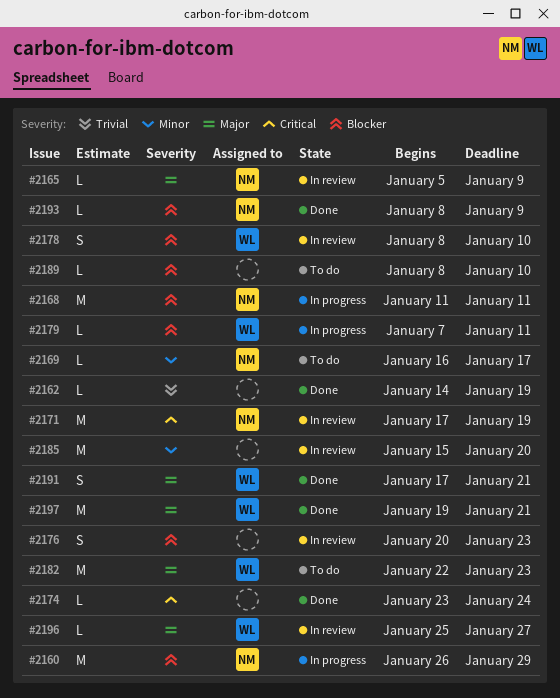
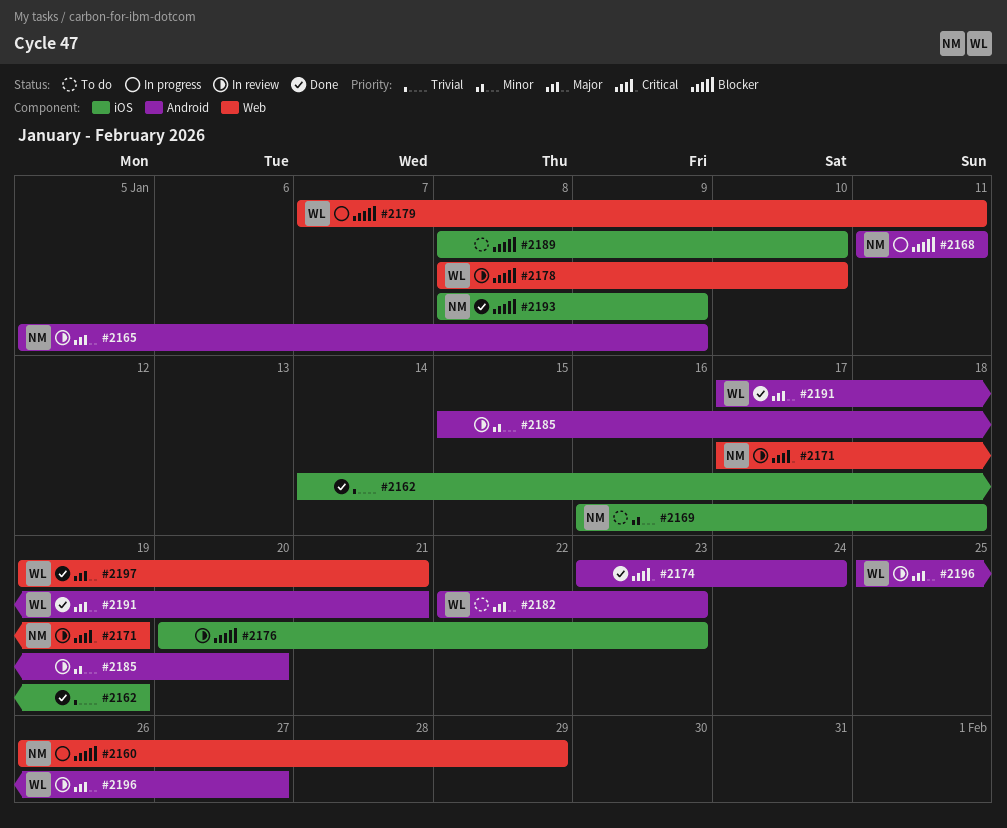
#2169, due: Jan 17 -> Jan 18

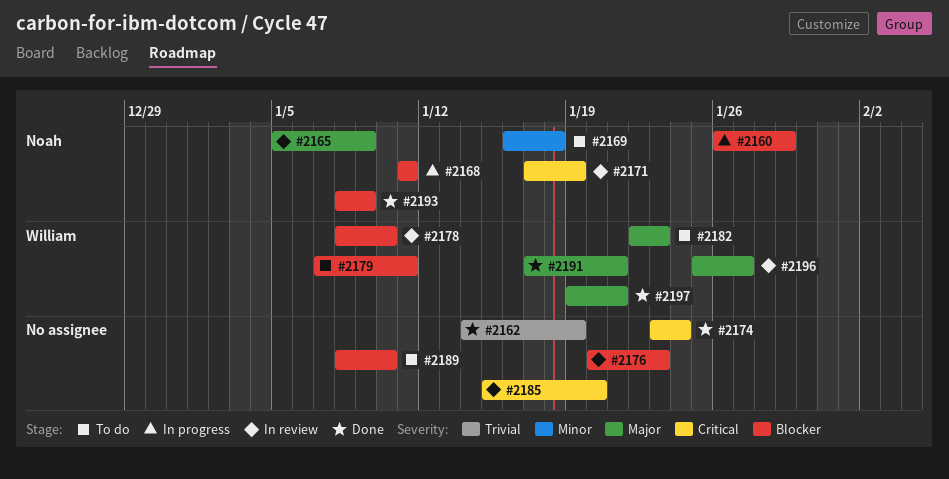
#2179, status: In progress -> To do
#2185, priority: Minor -> Critical

